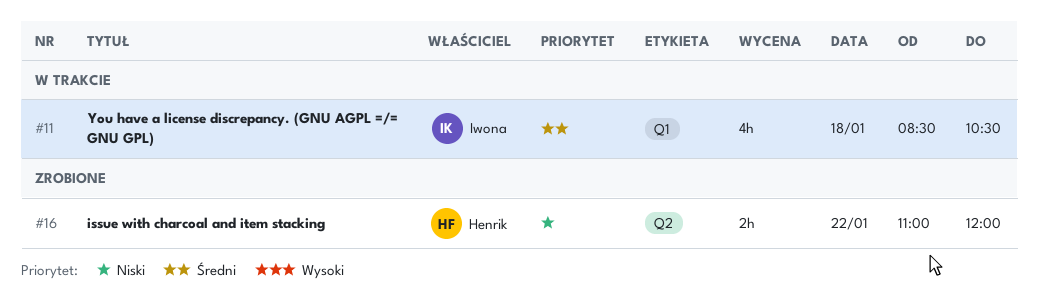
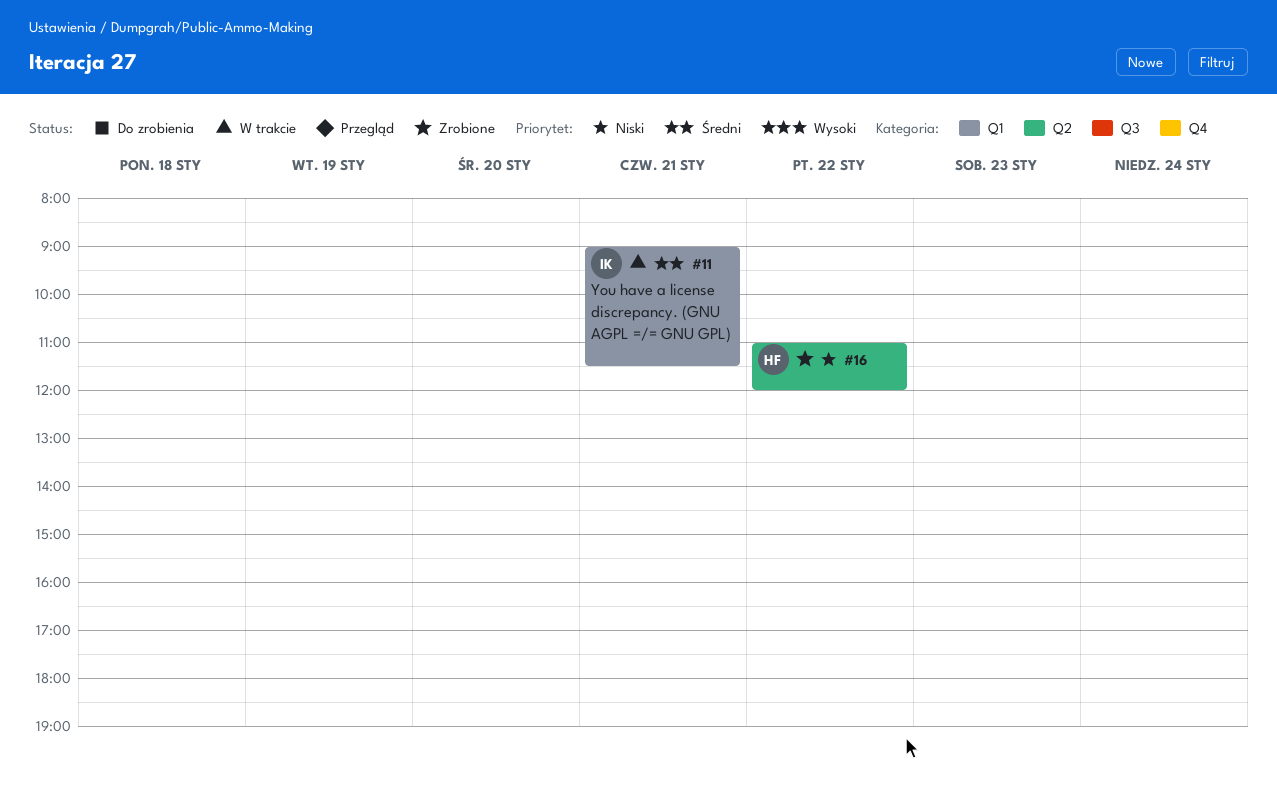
#11, day: Jan 18 -> Jan 21
#11, begins: 08:30 -> 09:00
#11, ends: 10:30 -> 11:30

